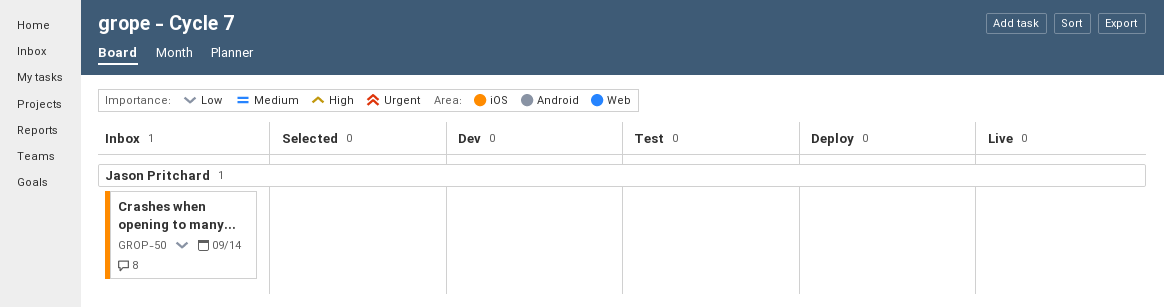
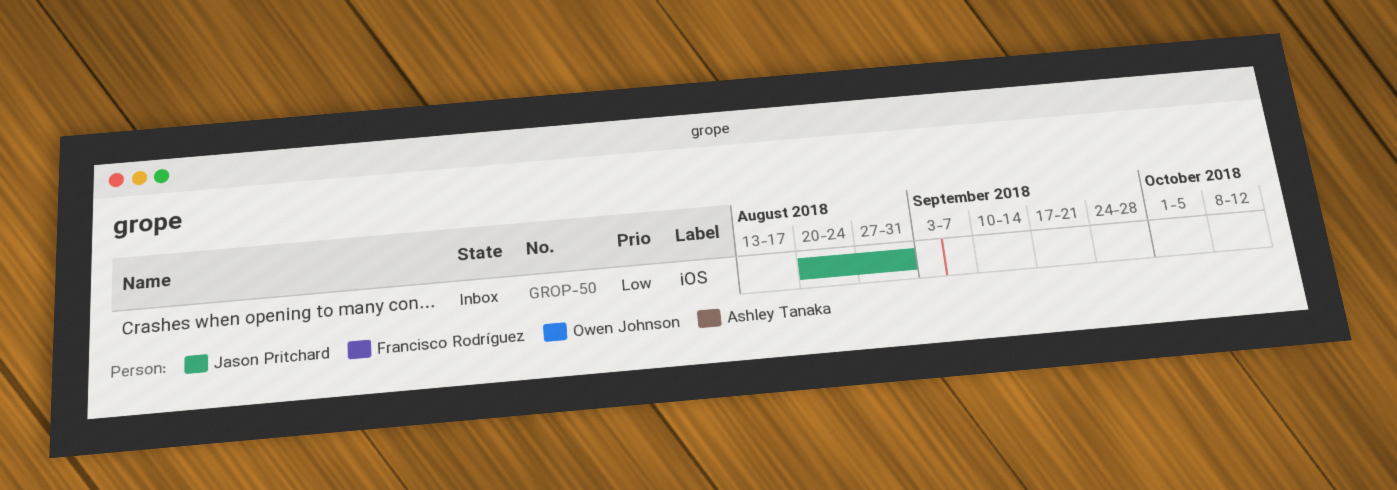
GROP-50, due: Sep 14 -> Aug 31

